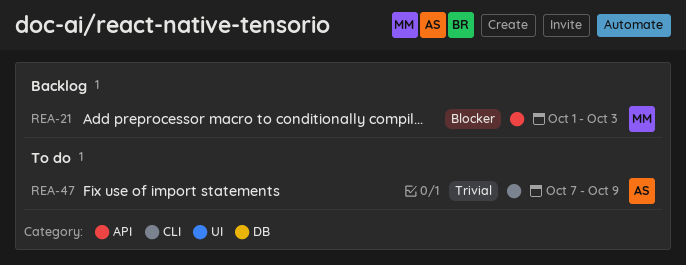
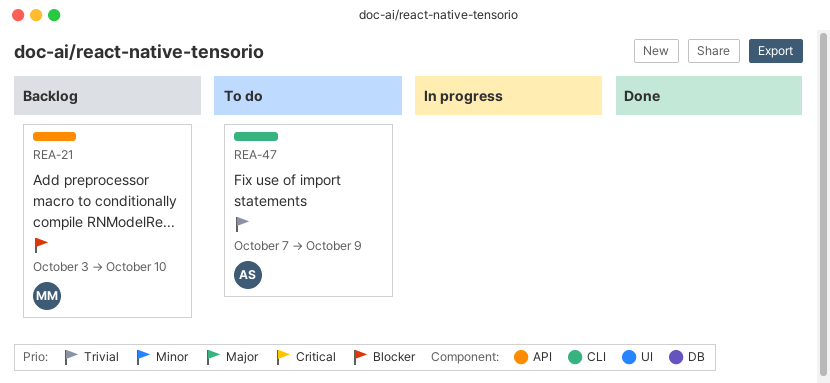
REA-21, start: Oct 1 -> Oct 3
REA-21, due: Oct 3 -> Oct 10

